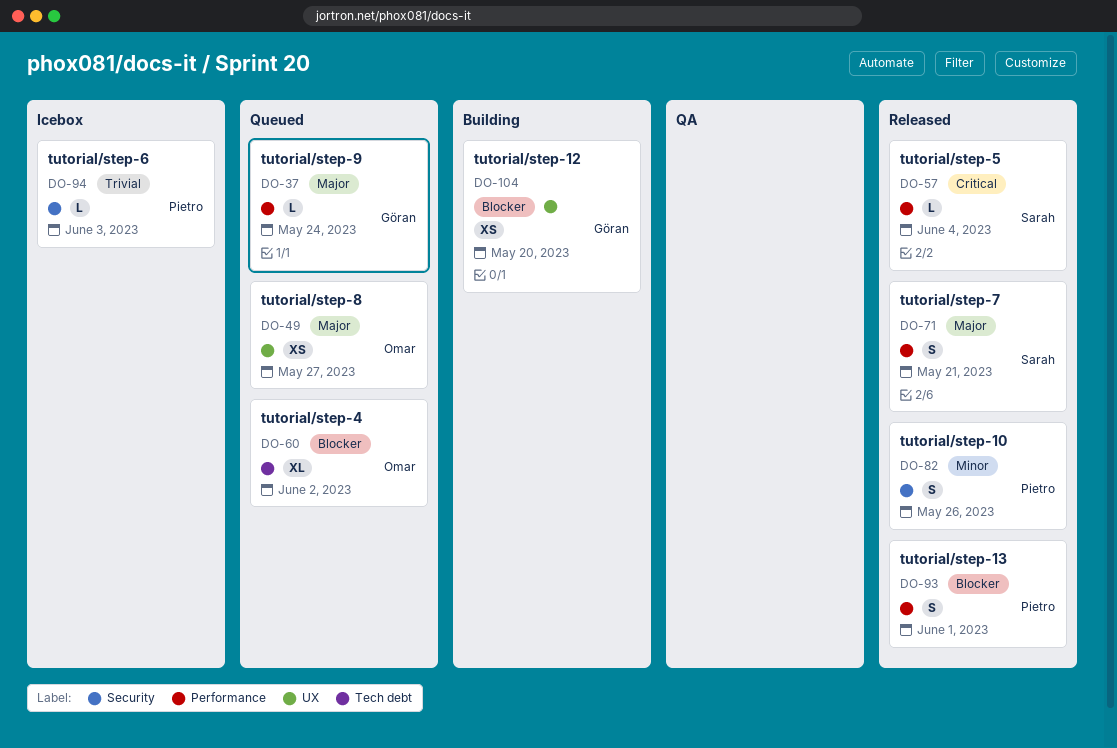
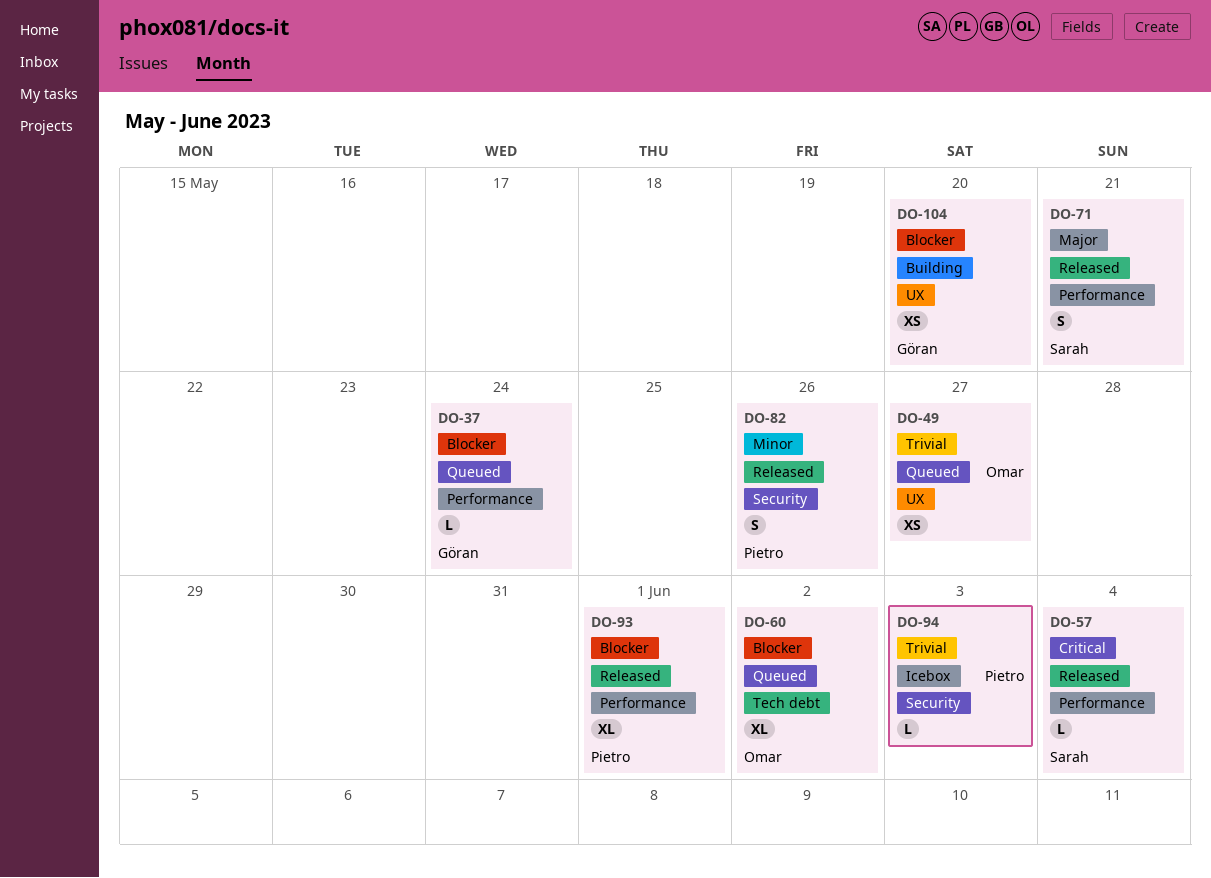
DO-37, priority: Major -> Blocker
DO-49, priority: Major -> Trivial
DO-93, estimate: S -> XL

